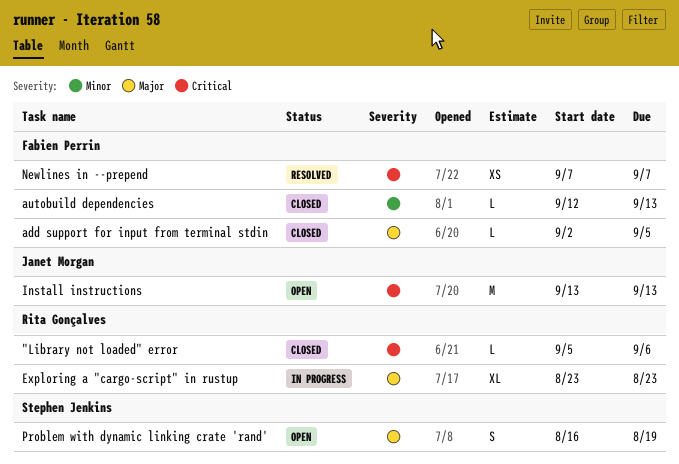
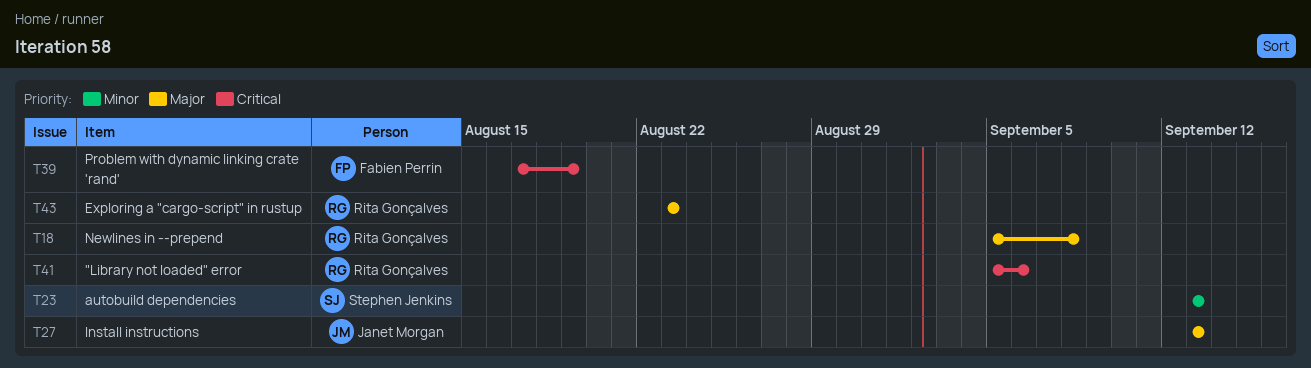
add support for input from terminal stdin: present -> none
autobuild dependencies, owner: Fabien Perrin -> Stephen Jenkins
autobuild dependencies, start: Sep 12 -> Sep 13
Install instructions, priority: Critical -> Major
Newlines in --prepend, owner: Fabien Perrin -> Rita Gonçalves
Newlines in --prepend, priority: Critical -> Major
Newlines in --prepend, start: Sep 7 -> Sep 5
Newlines in --prepend, due: Sep 7 -> Sep 8
Problem with dynamic linking crate 'rand', owner: Stephen Jenkins -> Fabien Perrin
Problem with dynamic linking crate 'rand', priority: Major -> Critical
Problem with dynamic linking crate 'rand', start: Aug 16 -> Aug 17

